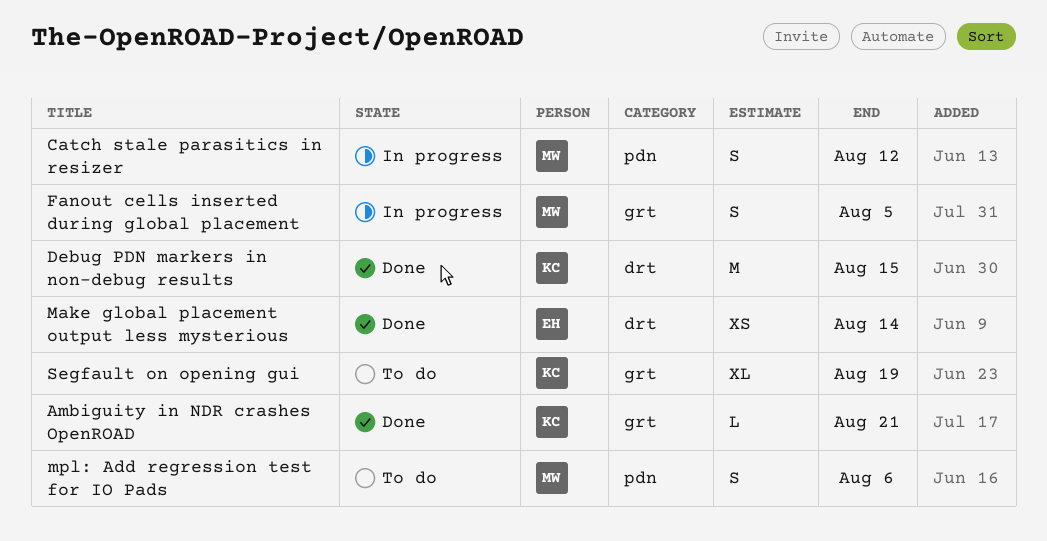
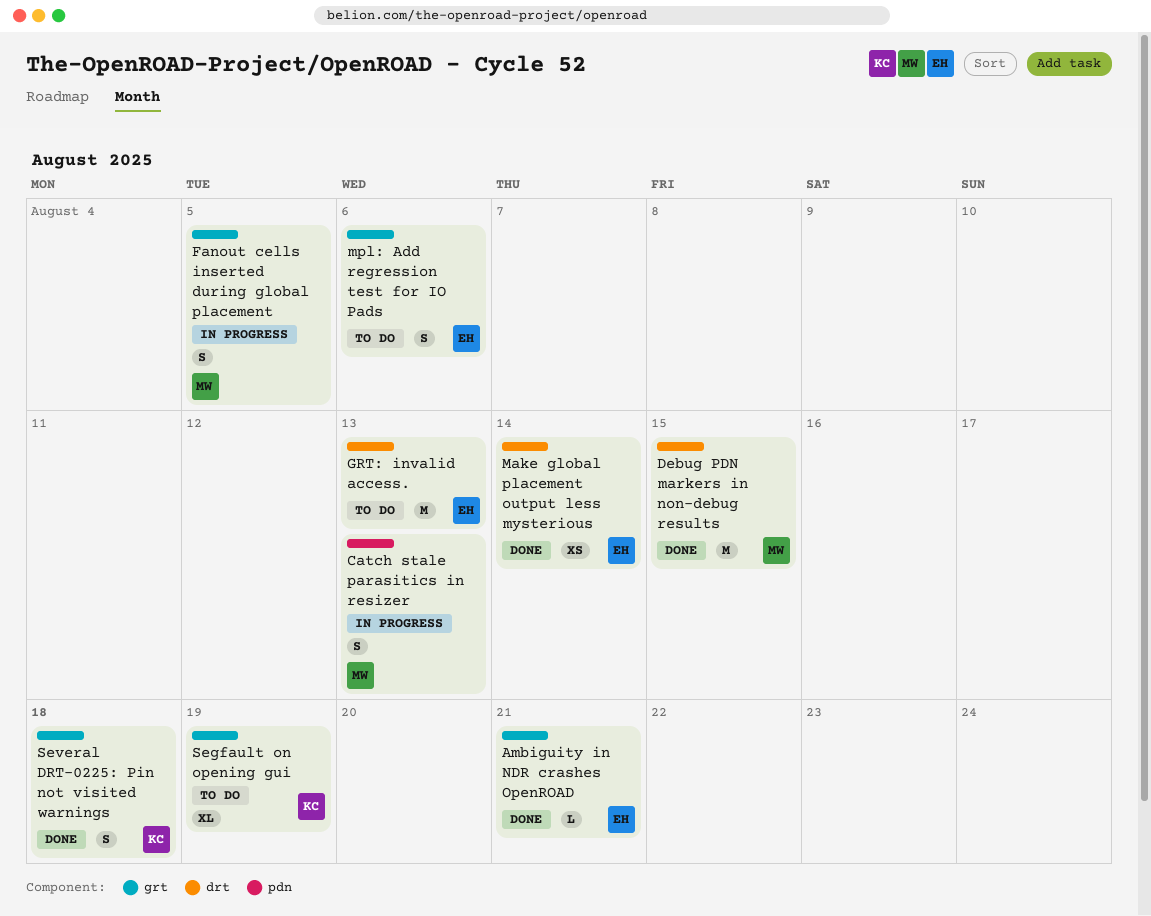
Ambiguity in NDR crashes OpenROAD, owner: KC -> EH
Catch stale parasitics in resizer, due: Aug 12 -> Aug 13
Debug PDN markers in non-debug results, owner: KC -> MW
GRT: invalid access.: none -> present
mpl: Add regression test for IO Pads, owner: MW -> EH
mpl: Add regression test for IO Pads, label: pdn -> grt
Several DRT-0225: Pin not visited warnings: none -> present

